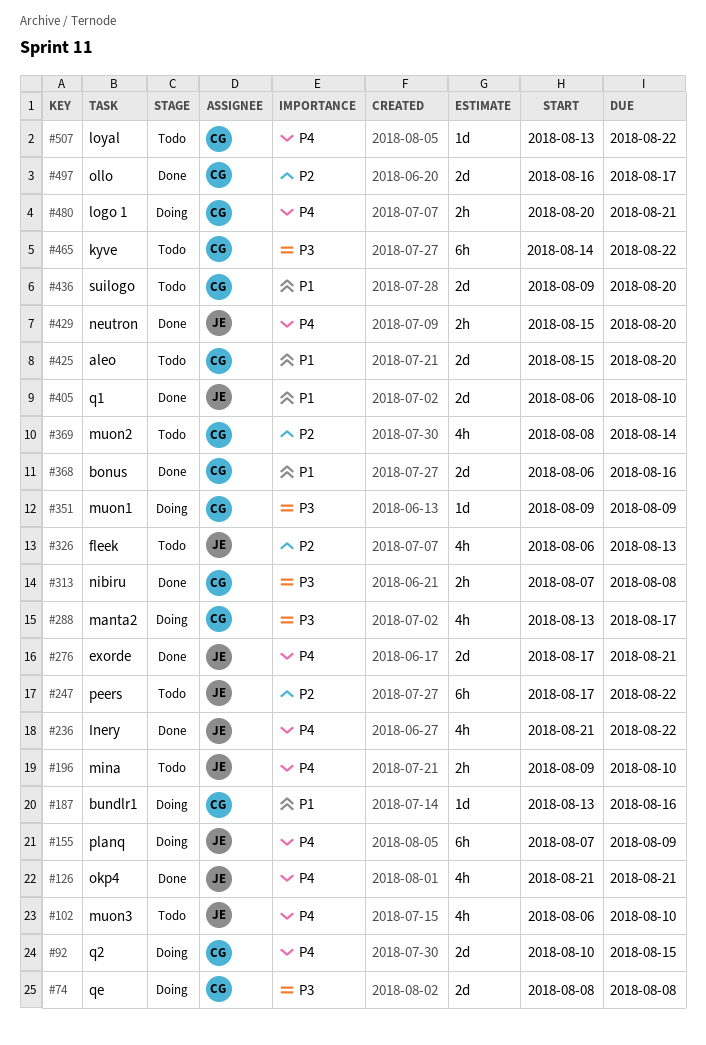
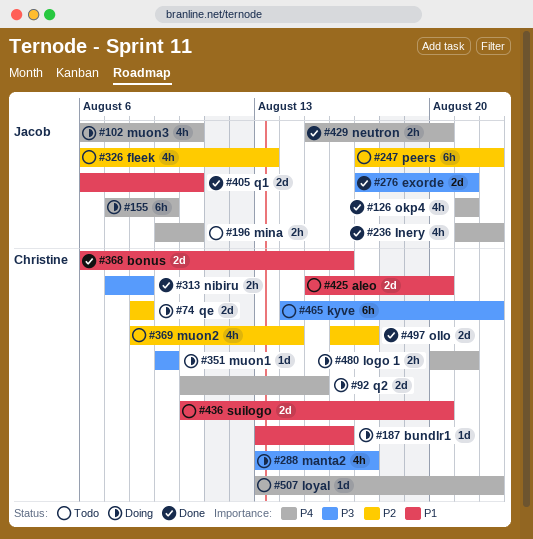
#74, priority: P3 -> P2
#102, status: Todo -> Doing
#276, priority: P4 -> P3
#436, start: Aug 9 -> Aug 10

